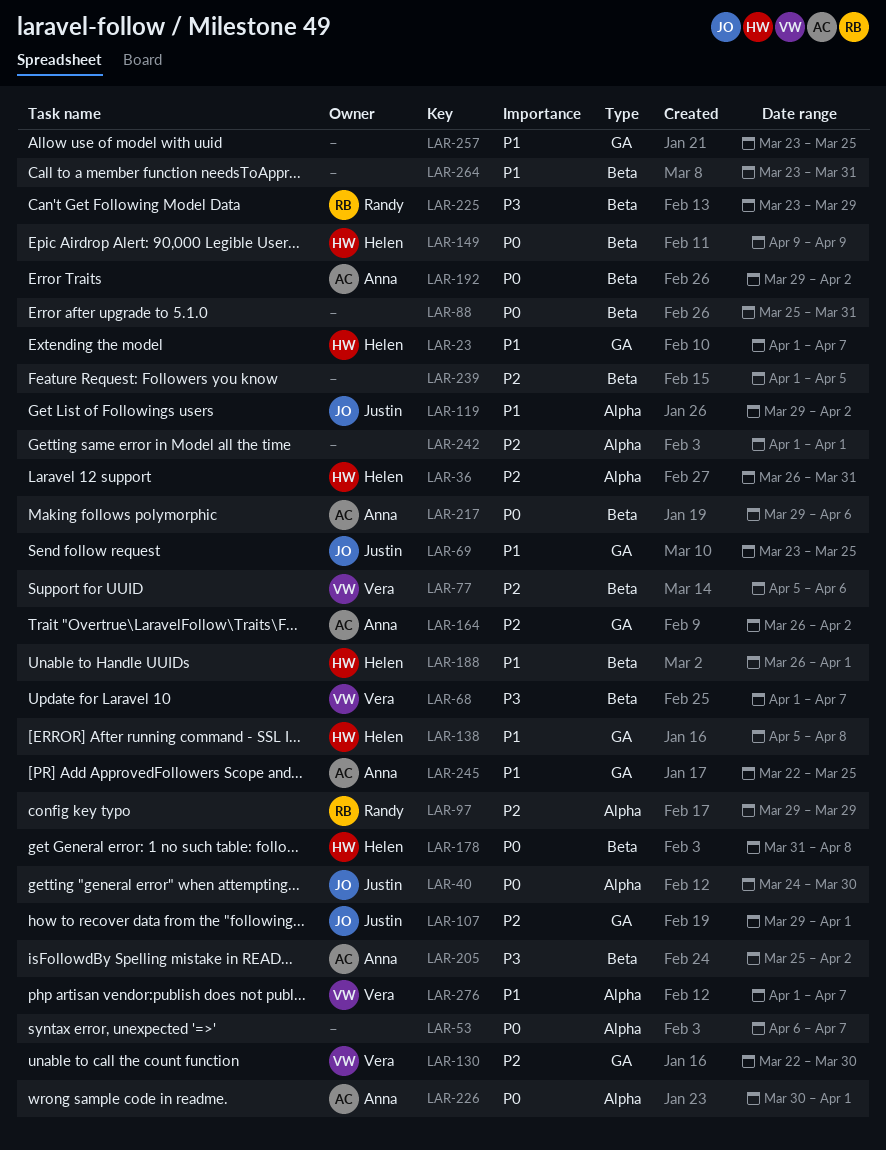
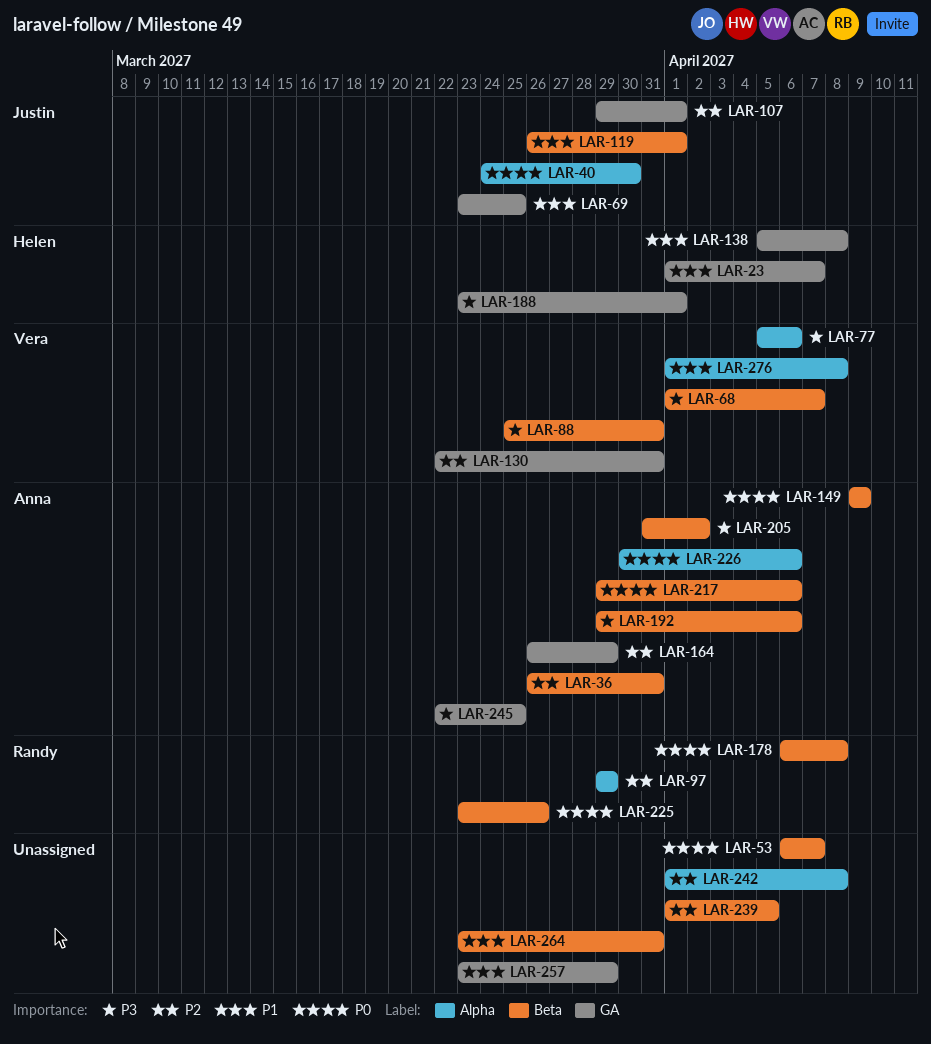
LAR-36, owner: Helen -> Anna
LAR-36, label: Alpha -> Beta
LAR-53, label: Alpha -> Beta
LAR-77, priority: P2 -> P3
LAR-77, label: Beta -> Alpha
LAR-88, owner: none -> Vera
LAR-88, priority: P0 -> P3
LAR-119, label: Alpha -> Beta
LAR-119, start: Mar 29 -> Mar 26
LAR-119, due: Apr 2 -> Apr 1
LAR-130, due: Mar 30 -> Mar 31
LAR-149, owner: Helen -> Anna
LAR-164, due: Apr 2 -> Mar 29
LAR-178, owner: Helen -> Randy
LAR-178, start: Mar 31 -> Apr 6
LAR-188, priority: P1 -> P3
LAR-188, label: Beta -> GA
LAR-188, start: Mar 26 -> Mar 23
LAR-192, priority: P0 -> P3
LAR-192, due: Apr 2 -> Apr 6
LAR-205, start: Mar 25 -> Mar 31
LAR-225, priority: P3 -> P0
LAR-225, due: Mar 29 -> Mar 26
LAR-226, due: Apr 1 -> Apr 6
LAR-242, due: Apr 1 -> Apr 8
LAR-245, priority: P1 -> P3
LAR-257, due: Mar 25 -> Mar 29
LAR-276, due: Apr 7 -> Apr 8

